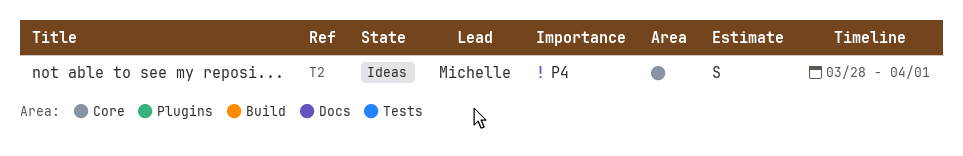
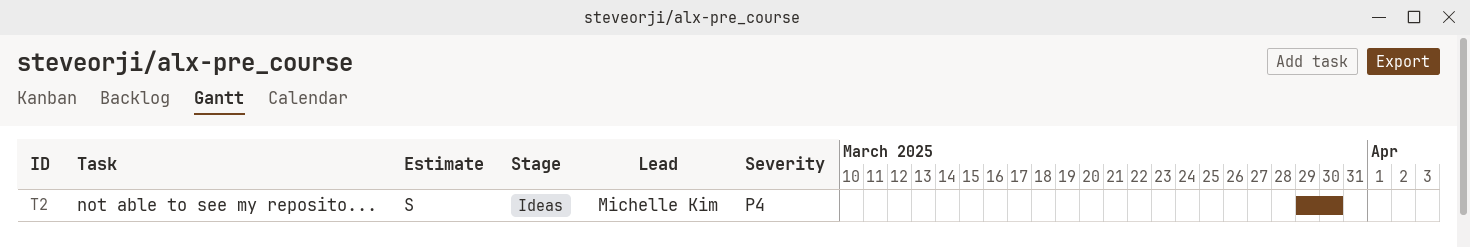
T2, start: Mar 28 -> Mar 29
T2, due: Apr 1 -> Mar 30

